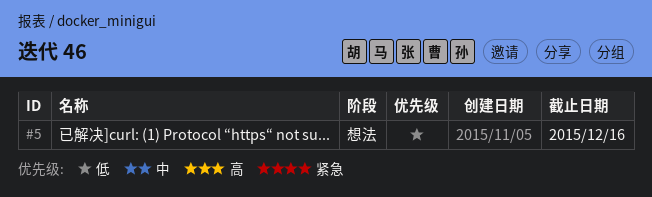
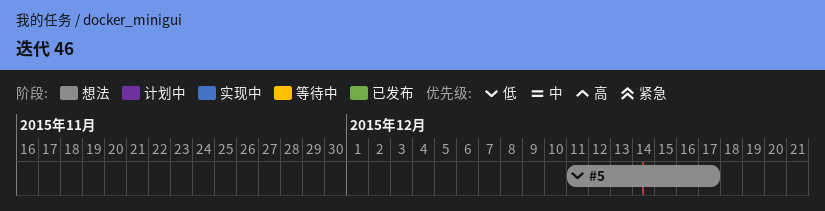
#5, due: Dec 16 -> Dec 17

